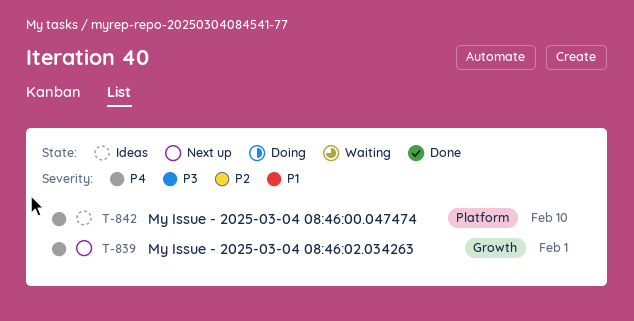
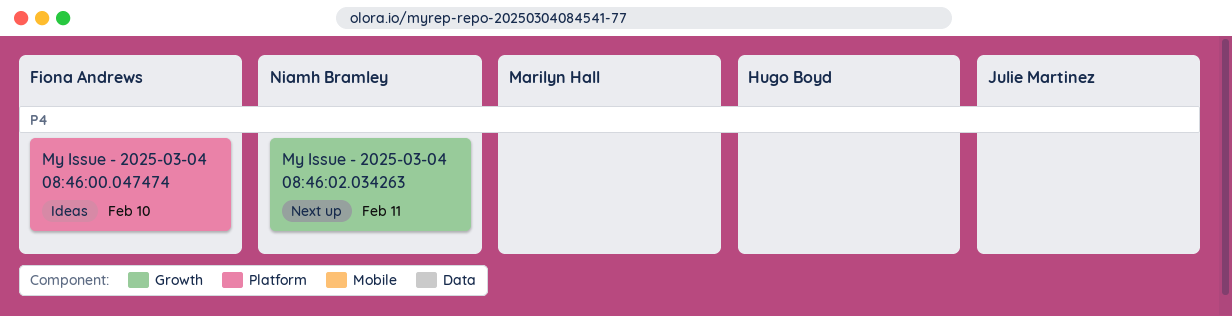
My Issue - 2025-03-04 08:46:02.034263, due: Feb 1 -> Feb 11

